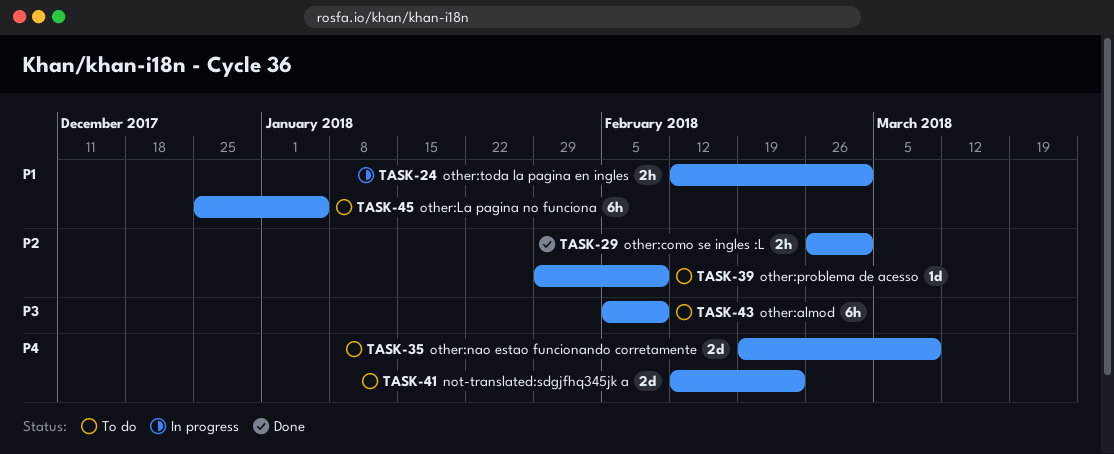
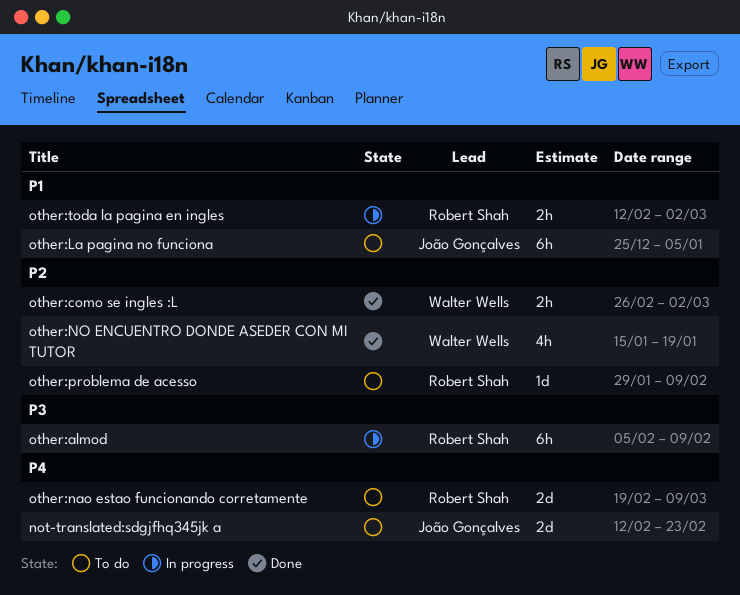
other:almod, status: To do -> In progress
other:NO ENCUENTRO DONDE ASEDER CON MI TUTOR: none -> present

